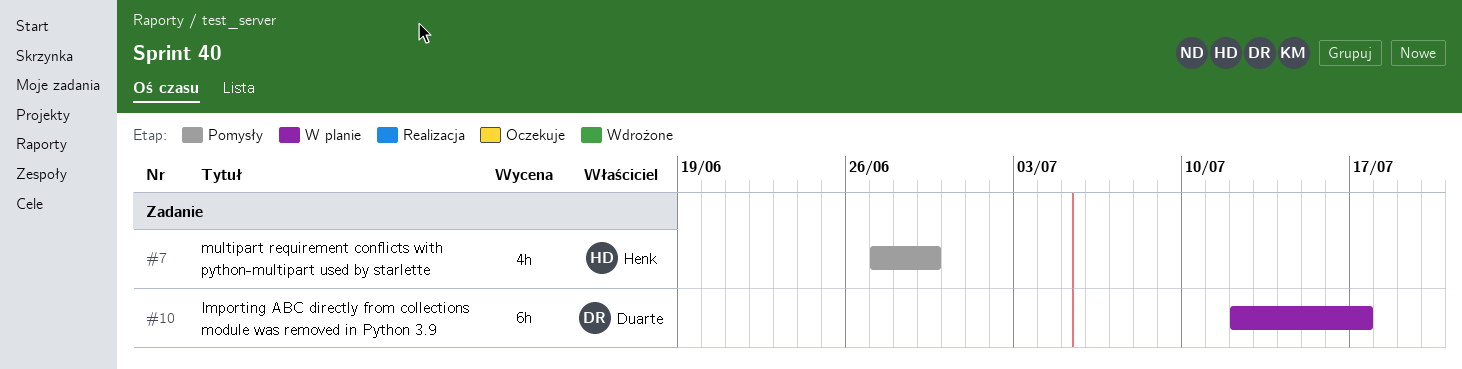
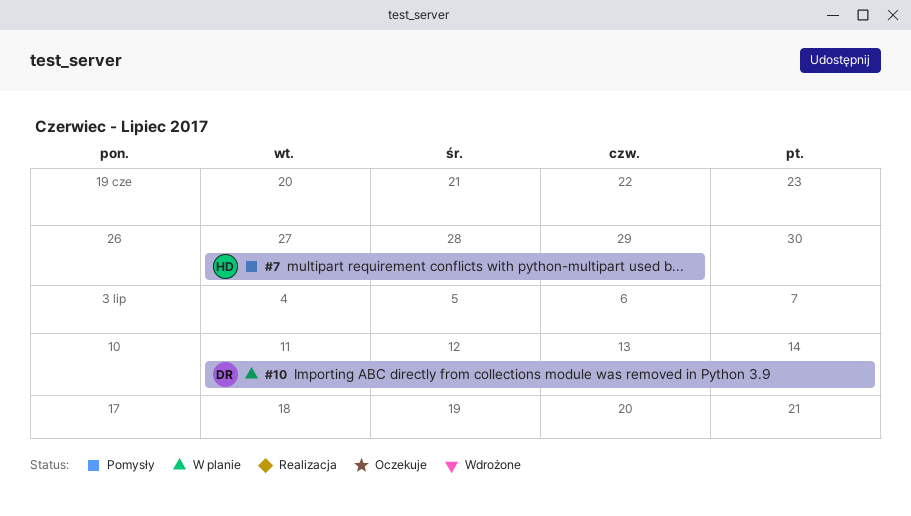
#10, start: Jul 12 -> Jul 11
#10, due: Jul 17 -> Jul 14

